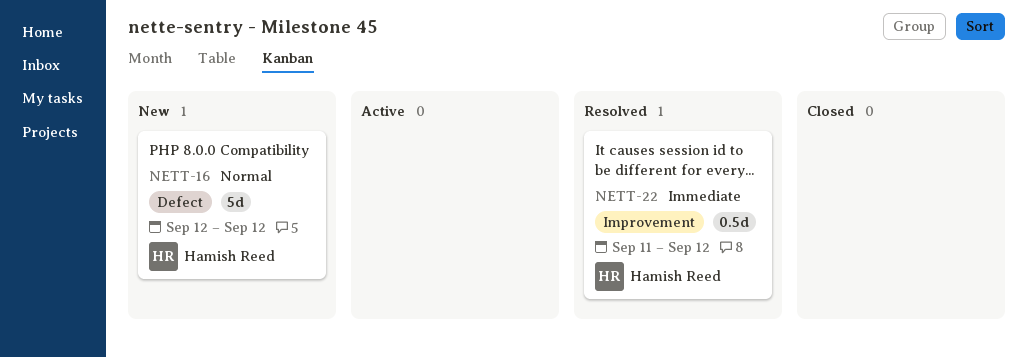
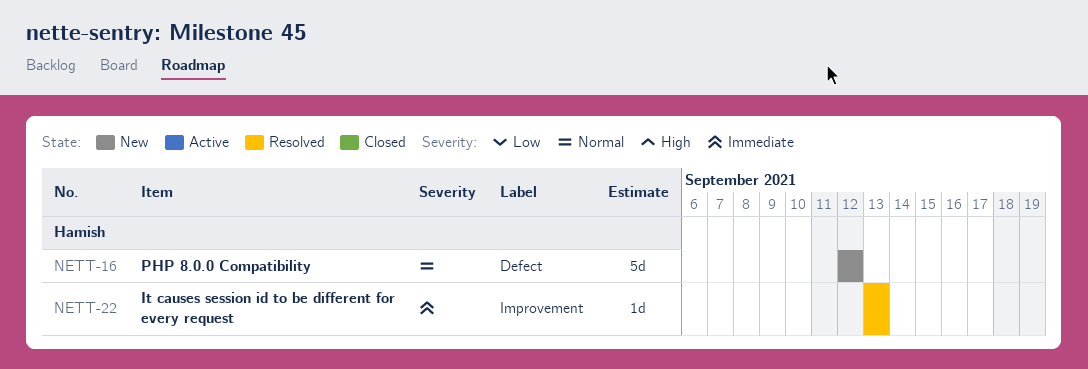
NETT-22, estimate: 0.5d -> 1d
NETT-22, start: Sep 11 -> Sep 13
NETT-22, due: Sep 12 -> Sep 13

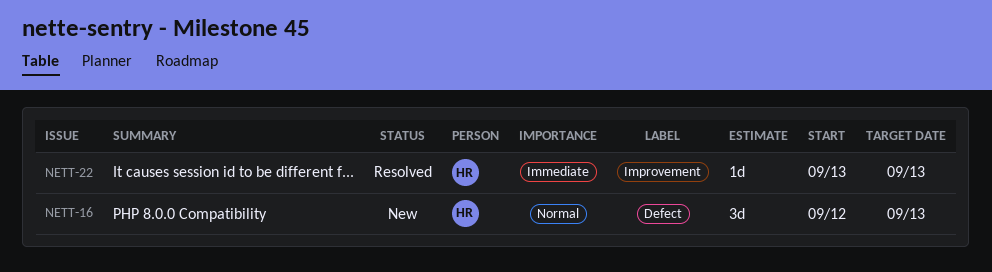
NETT-16, estimate: 5d -> 3d
NETT-16, due: Sep 12 -> Sep 13

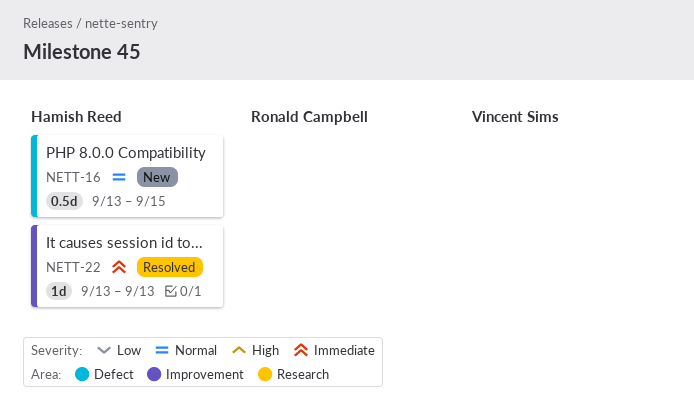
NETT-16, estimate: 3d -> 0.5d
NETT-16, start: Sep 12 -> Sep 13
NETT-16, due: Sep 13 -> Sep 15

